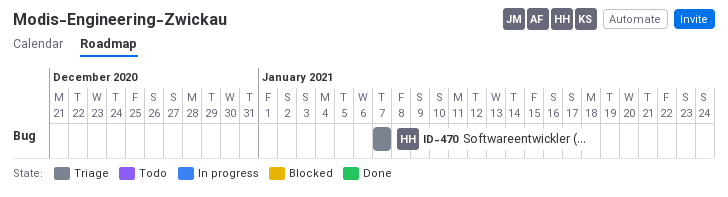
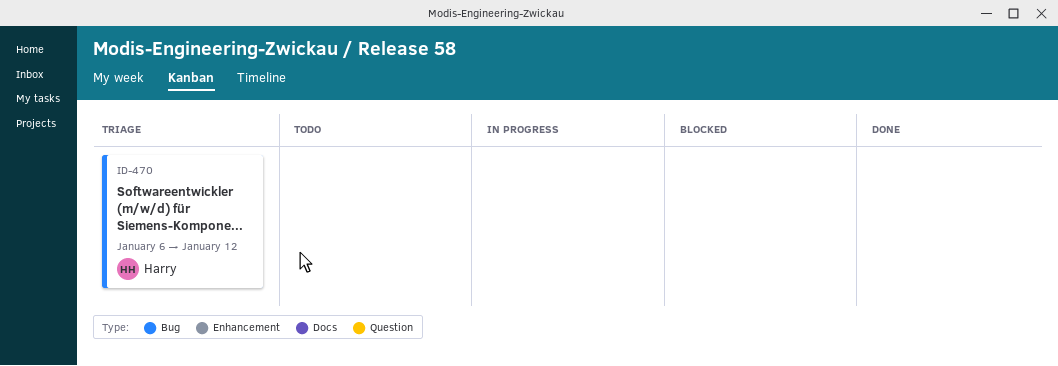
ID-470, start: Jan 7 -> Jan 6
ID-470, due: Jan 7 -> Jan 12

